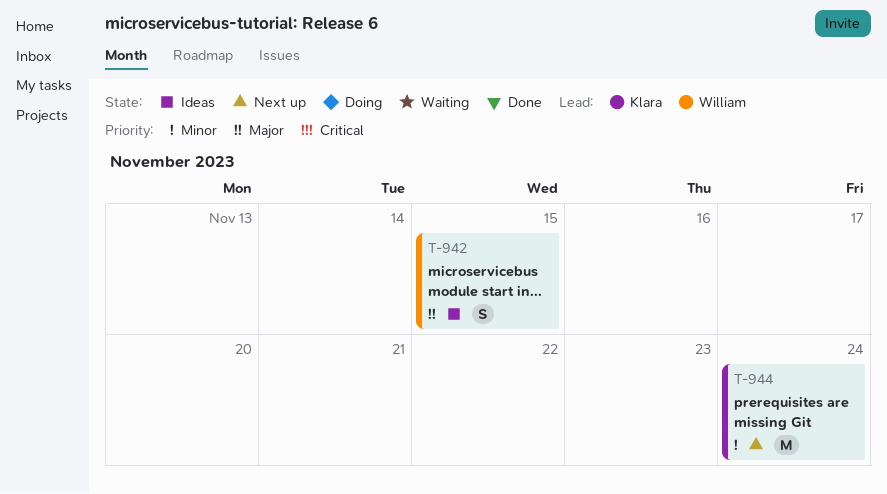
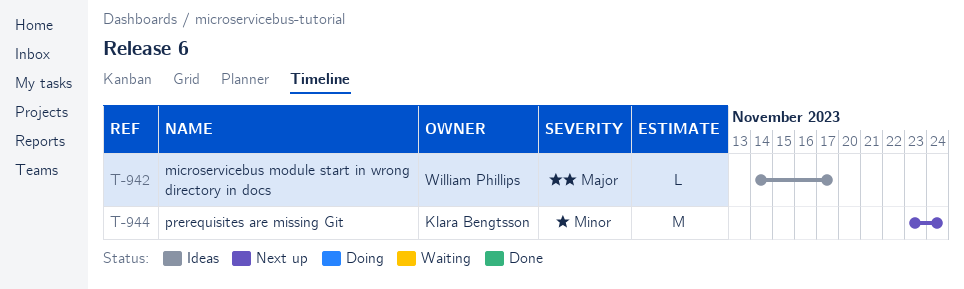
T-942, estimate: S -> L
T-942, due: Nov 15 -> Nov 17

